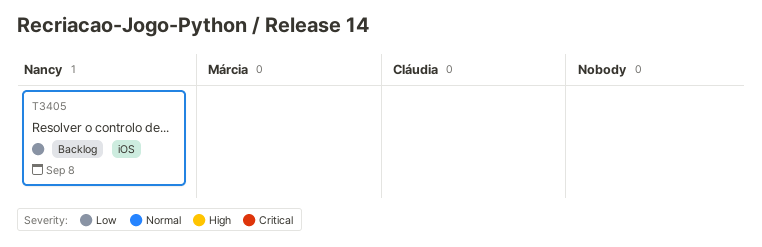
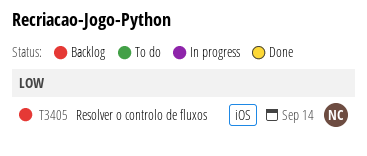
T3405, due: Sep 8 -> Sep 14

